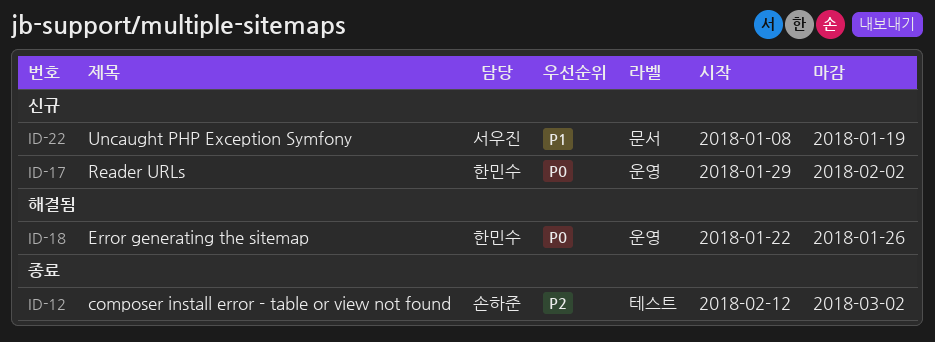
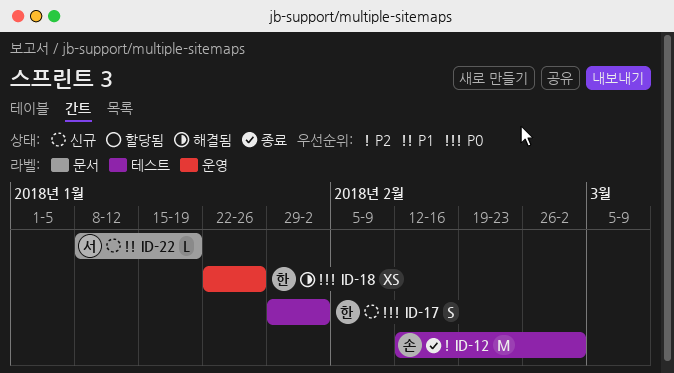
ID-17, label: 운영 -> 테스트

